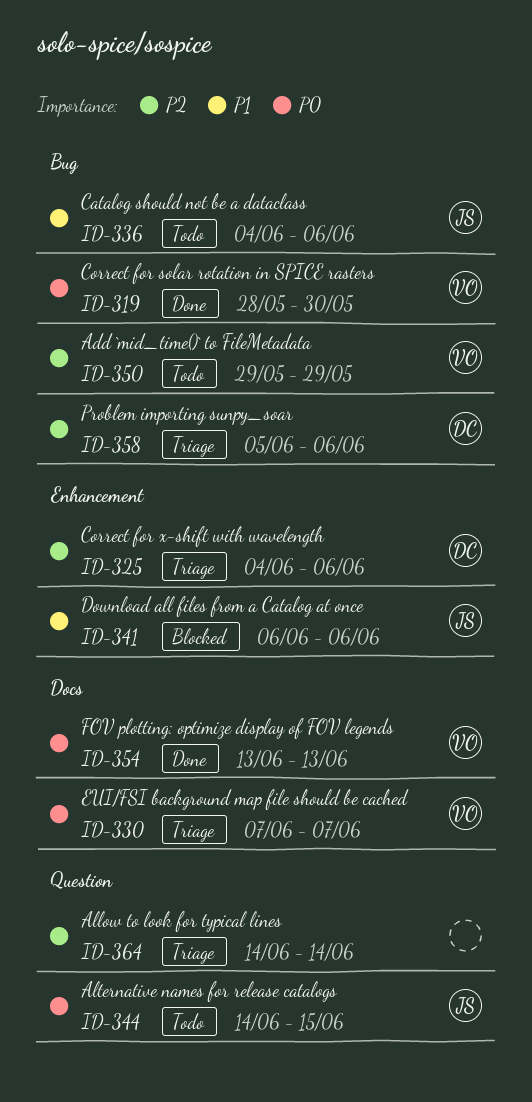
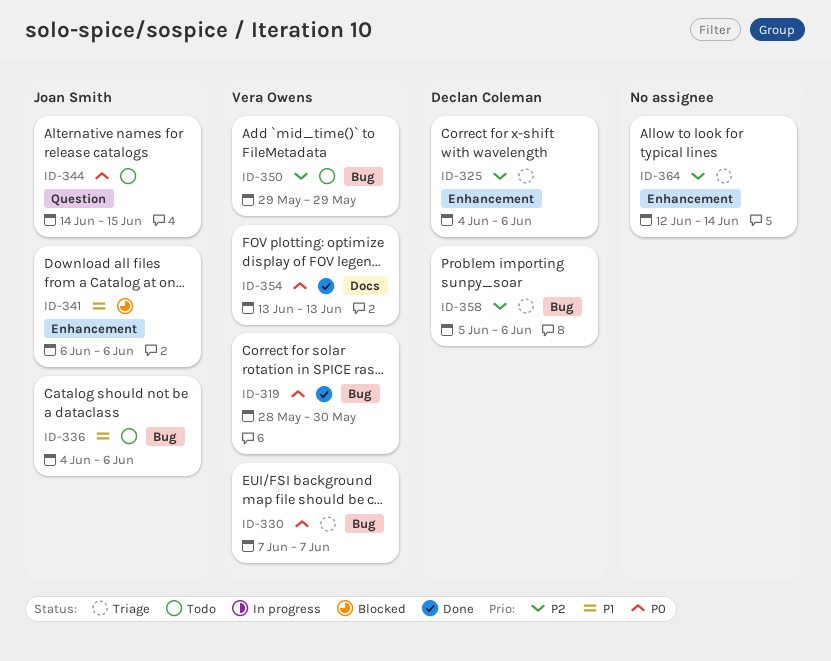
ID-330, label: Docs -> Bug
ID-364, label: Question -> Enhancement
ID-364, start: Jun 14 -> Jun 12

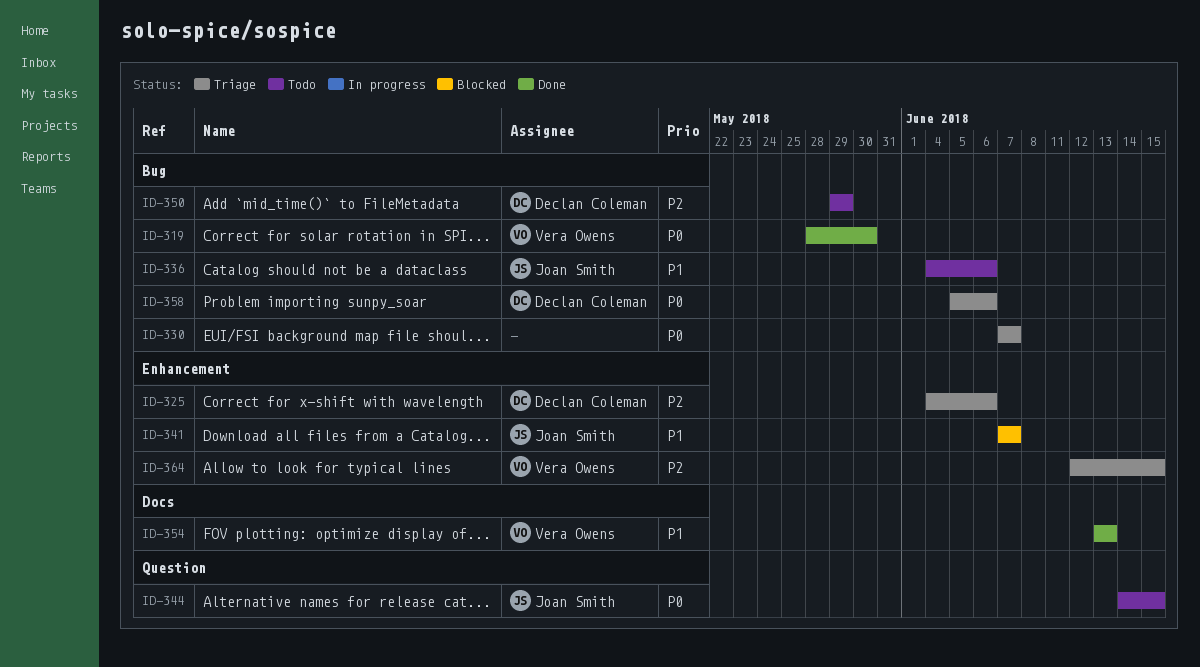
ID-330, owner: Vera Owens -> none
ID-341, start: Jun 6 -> Jun 7
ID-341, due: Jun 6 -> Jun 7
ID-350, owner: Vera Owens -> Declan Coleman
ID-354, priority: P0 -> P1
ID-358, priority: P2 -> P0
ID-364, owner: none -> Vera Owens
ID-364, due: Jun 14 -> Jun 15

